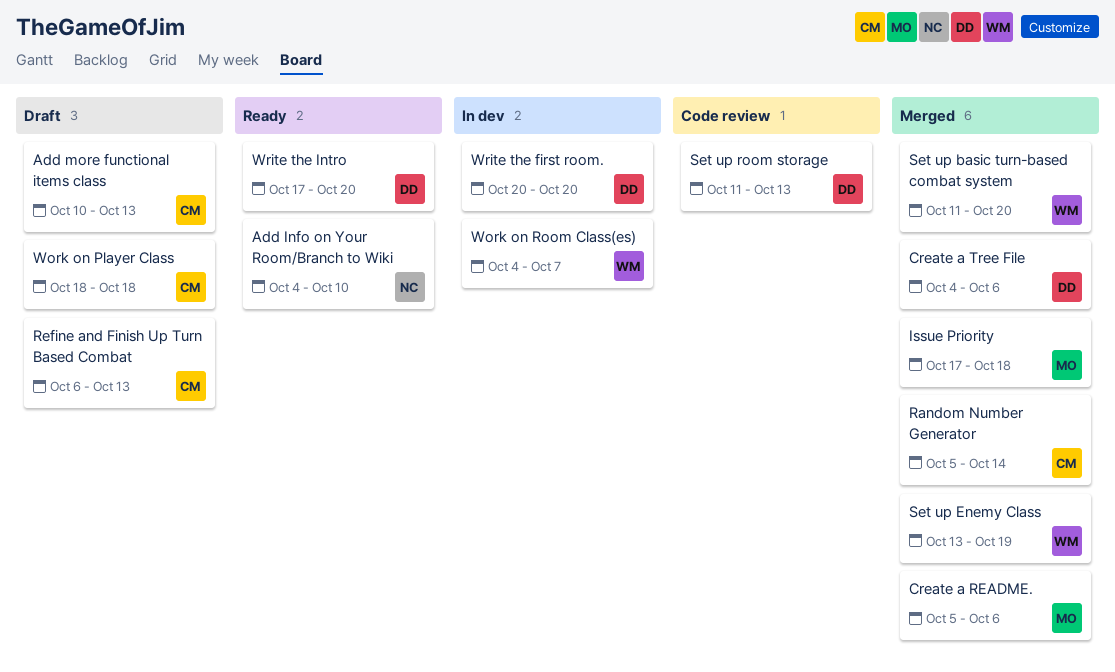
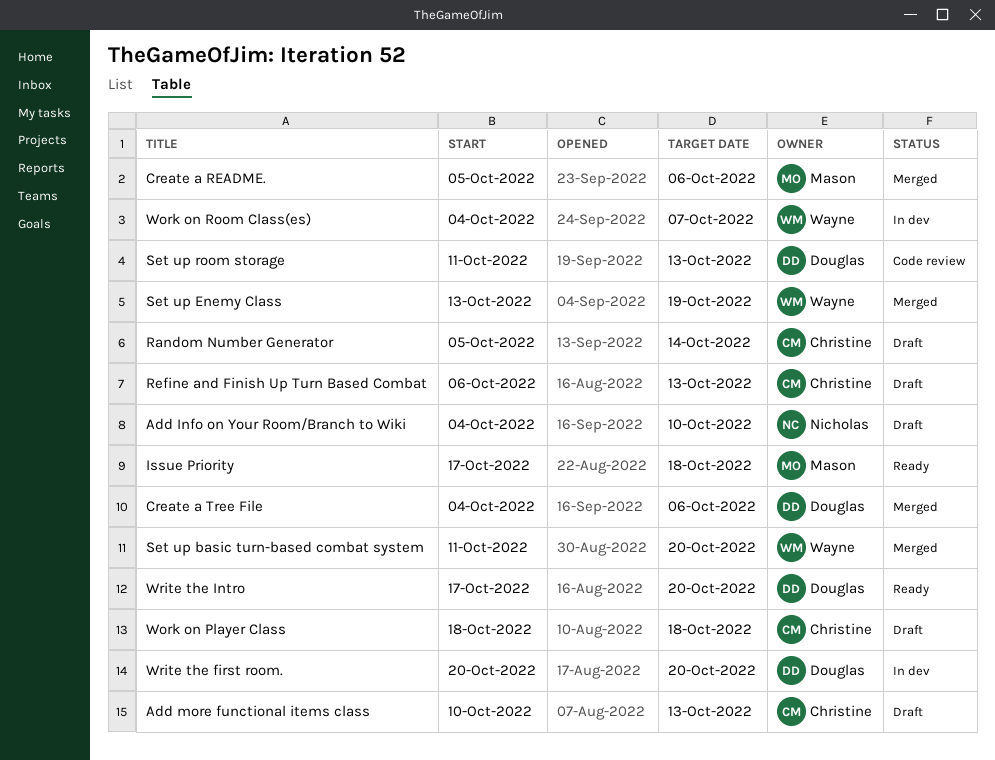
Add Info on Your Room/Branch to Wiki, status: Ready -> Draft
Issue Priority, status: Merged -> Ready
Random Number Generator, status: Merged -> Draft

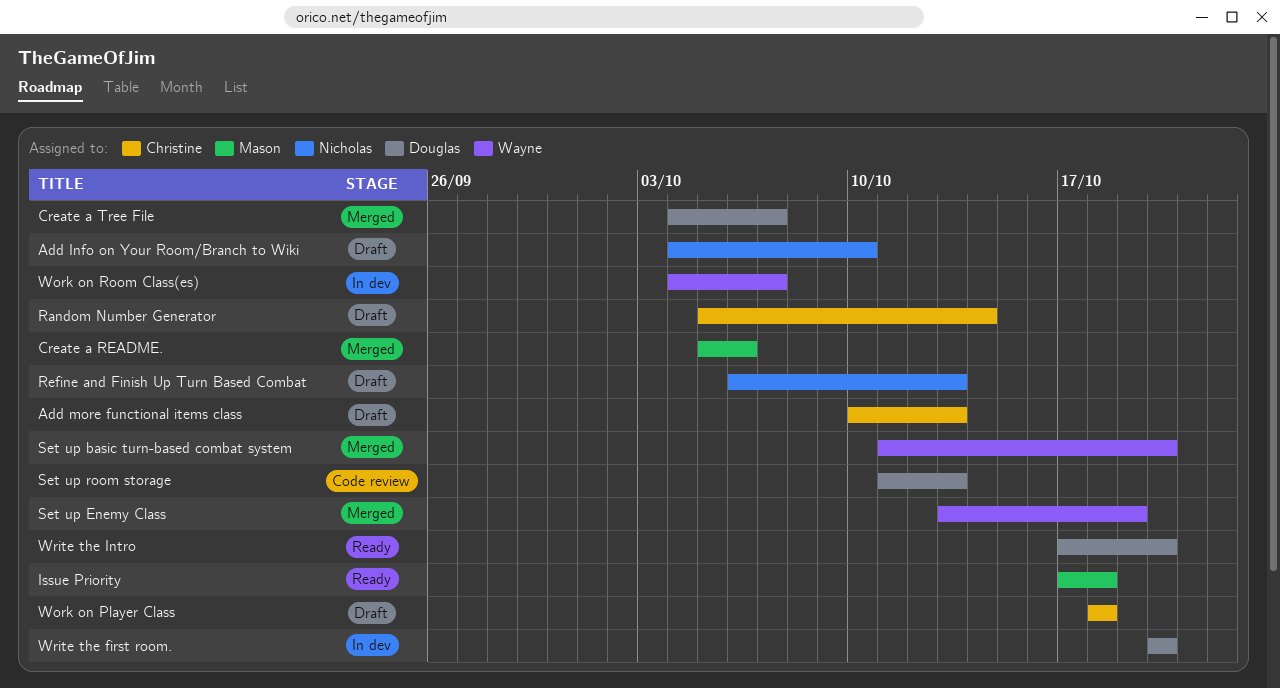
Create a Tree File, due: Oct 6 -> Oct 7
Refine and Finish Up Turn Based Combat, owner: Christine -> Nicholas

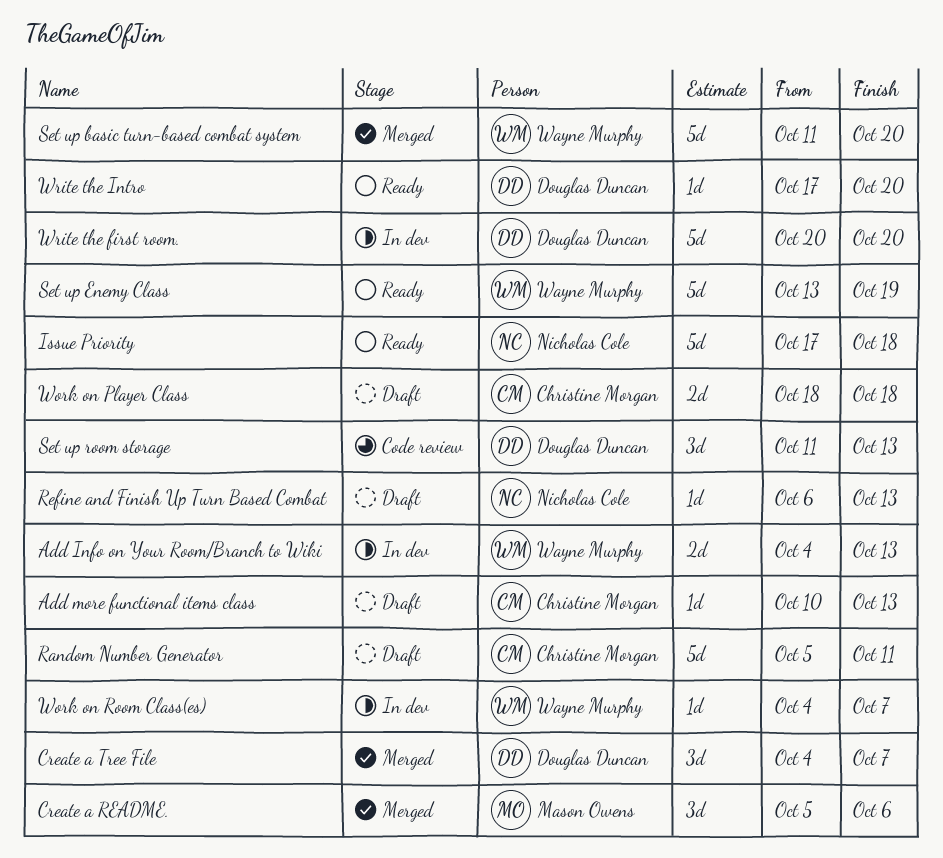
Add Info on Your Room/Branch to Wiki, status: Draft -> In dev
Add Info on Your Room/Branch to Wiki, owner: Nicholas Cole -> Wayne Murphy
Add Info on Your Room/Branch to Wiki, due: Oct 10 -> Oct 13
Issue Priority, owner: Mason Owens -> Nicholas Cole
Random Number Generator, due: Oct 14 -> Oct 11
Set up Enemy Class, status: Merged -> Ready

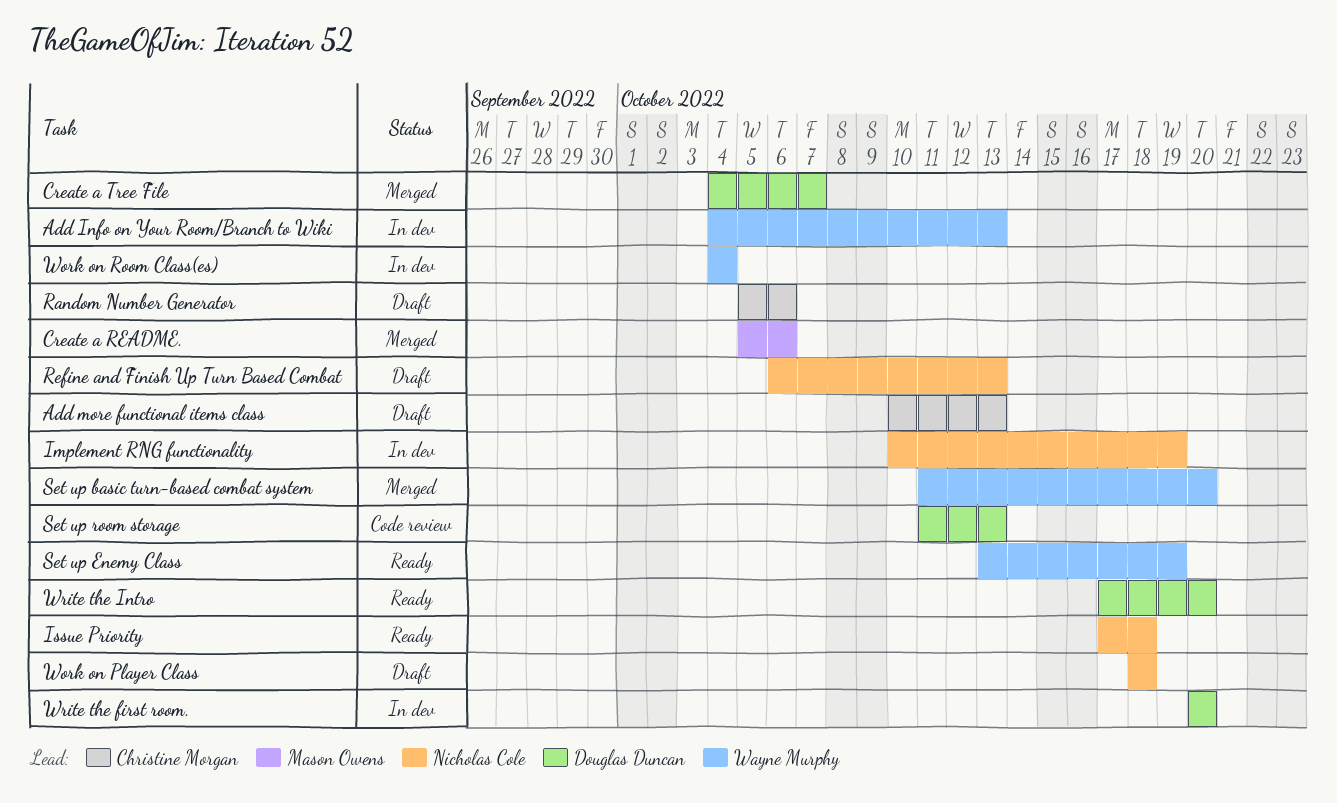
Implement RNG functionality: none -> present
Random Number Generator, due: Oct 11 -> Oct 6
Work on Player Class, owner: Christine Morgan -> Nicholas Cole
Work on Room Class(es), due: Oct 7 -> Oct 4

